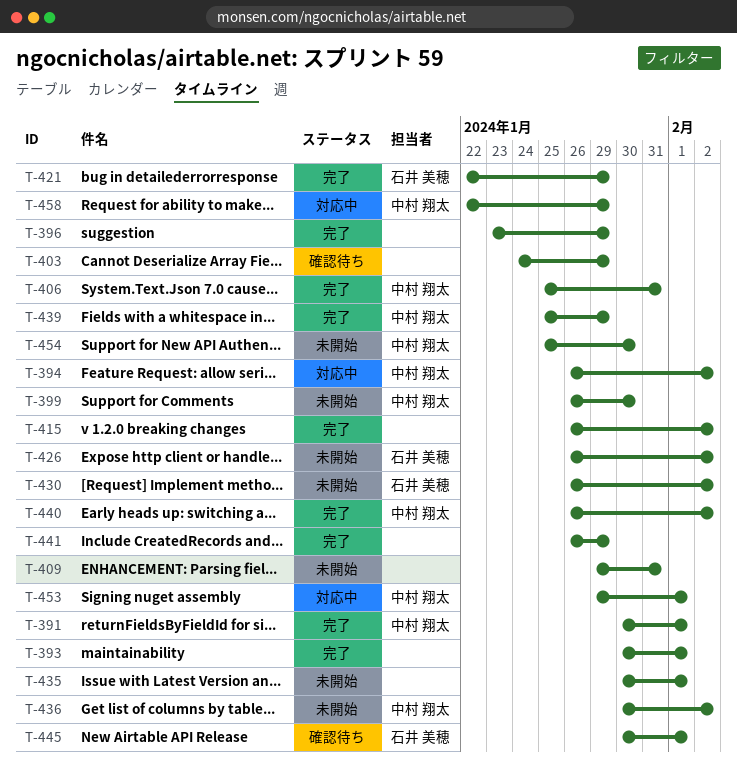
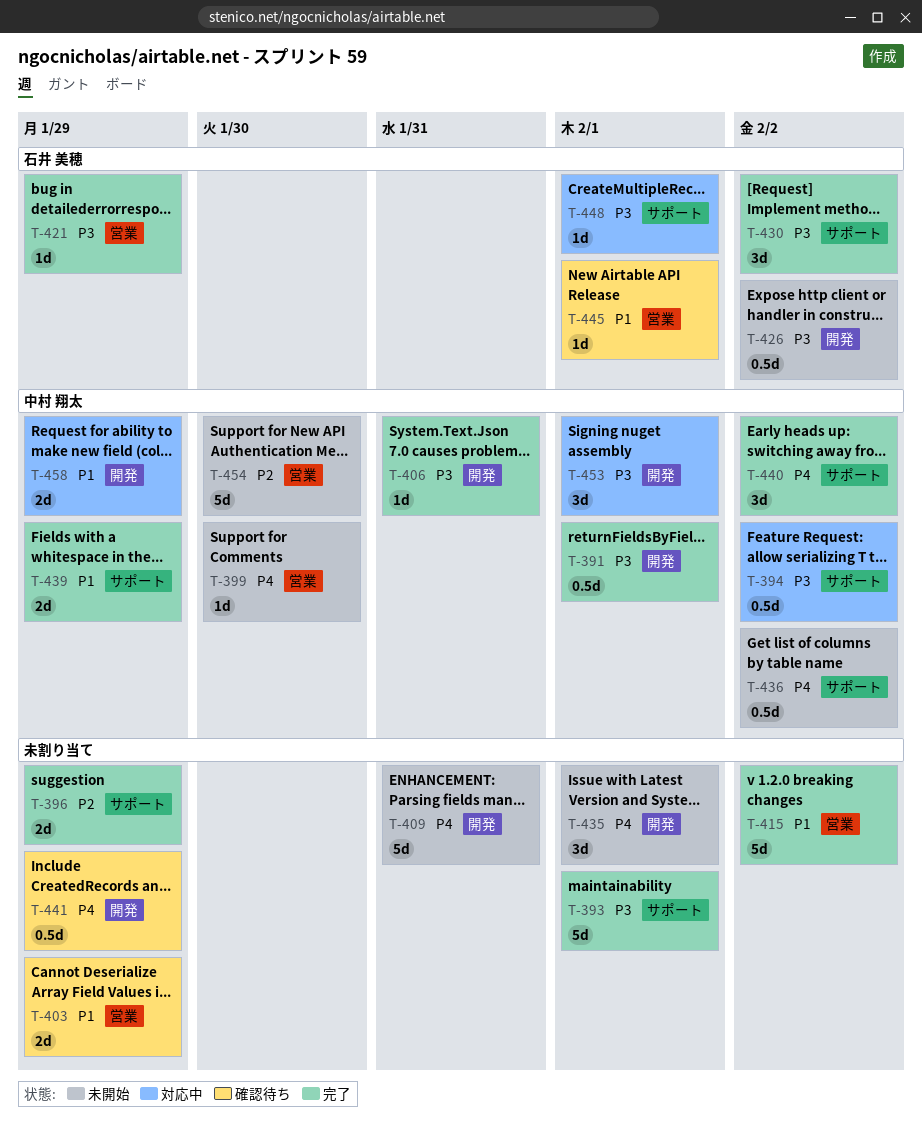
T-430, status: 未開始 -> 完了
T-441, status: 完了 -> 確認待ち
T-448: none -> present

